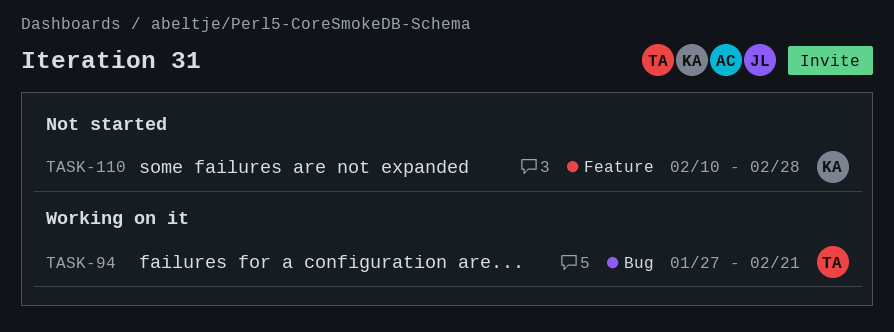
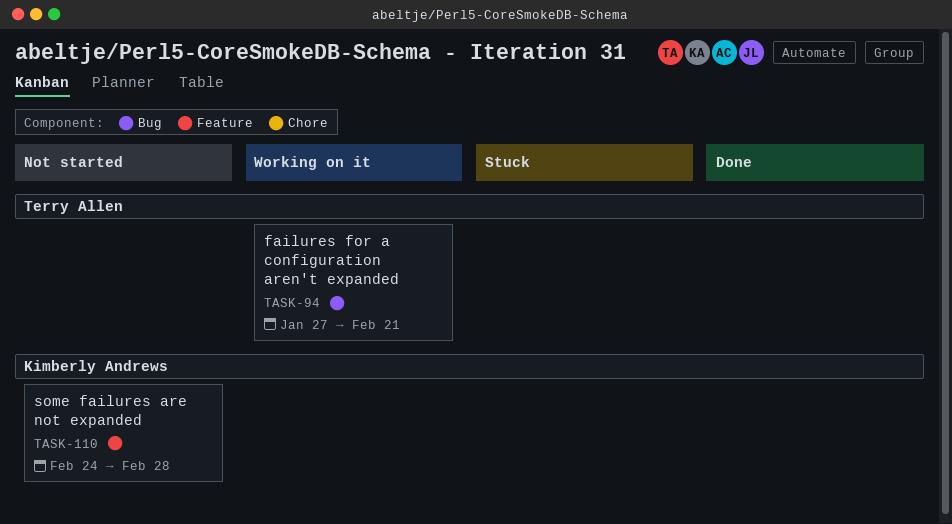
TASK-110, start: Feb 10 -> Feb 24

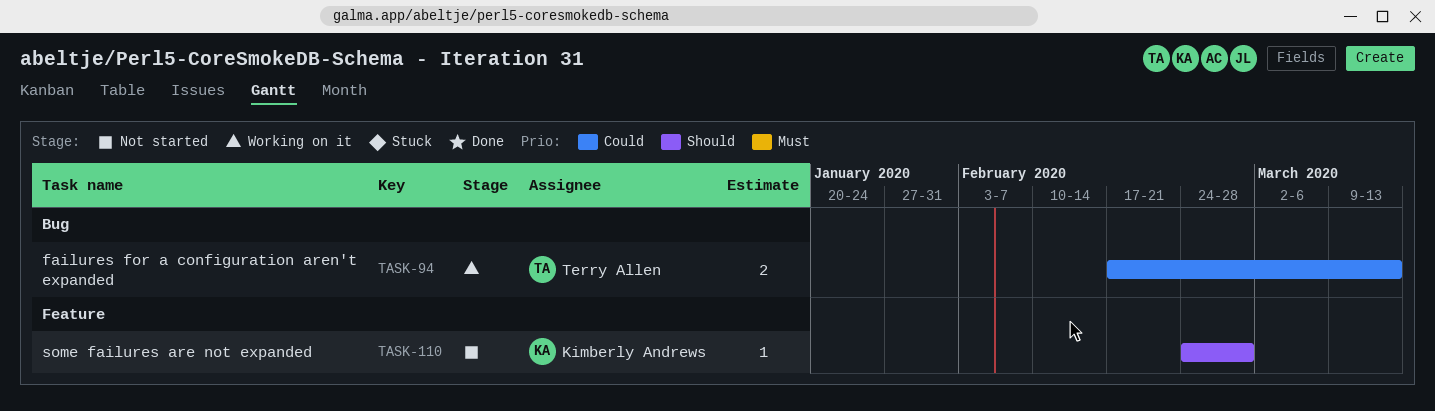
TASK-94, start: Jan 27 -> Feb 17
TASK-94, due: Feb 21 -> Mar 13

